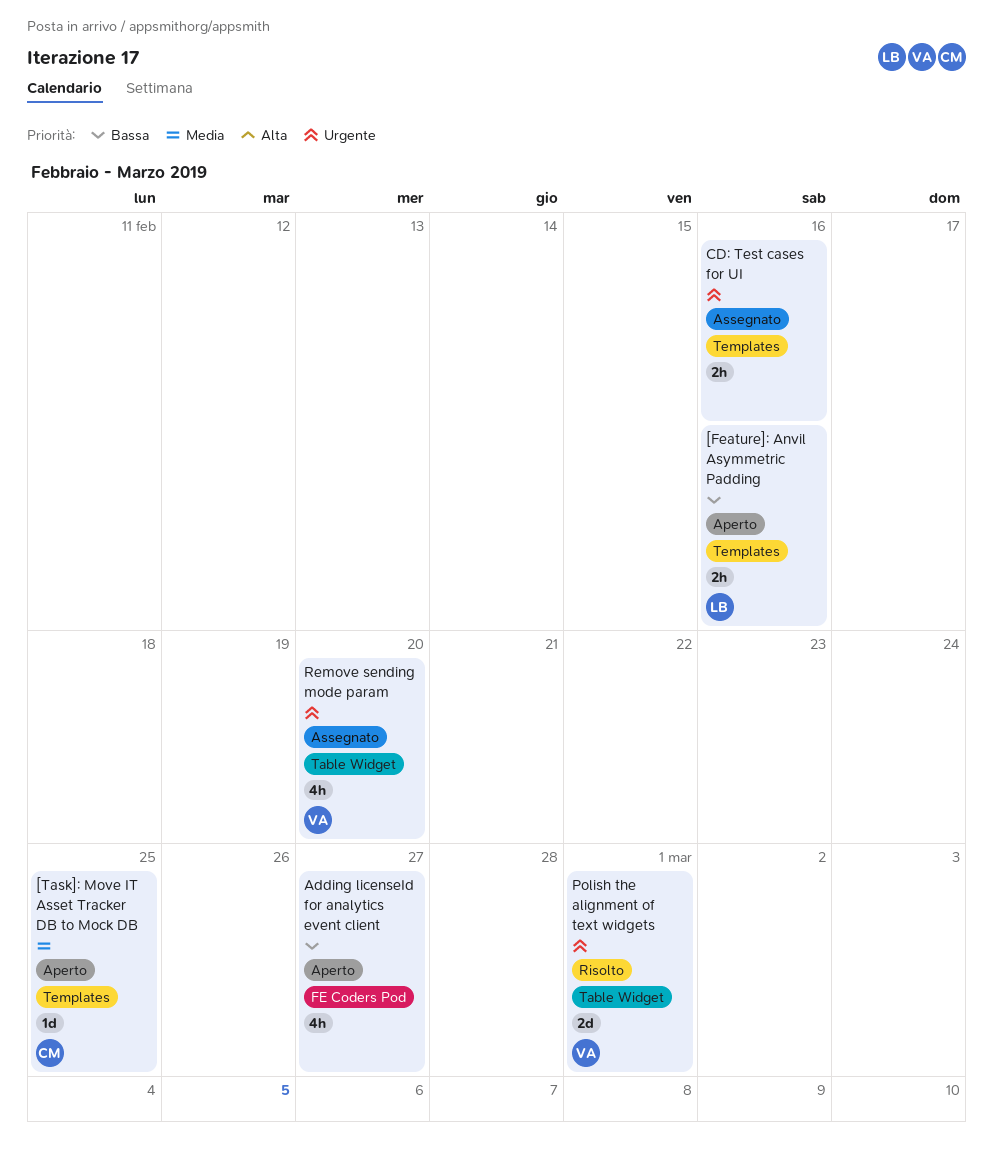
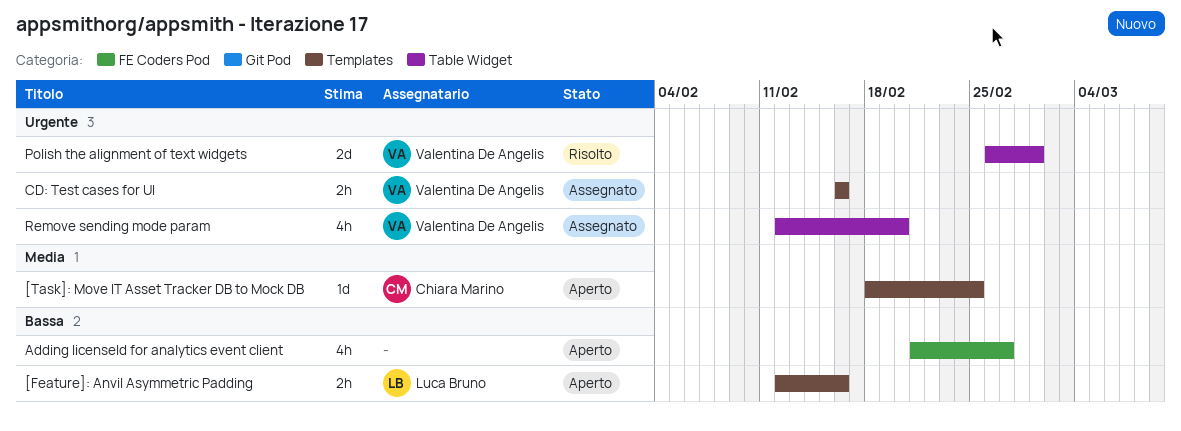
CD: Test cases for UI, owner: none -> Valentina De Angelis

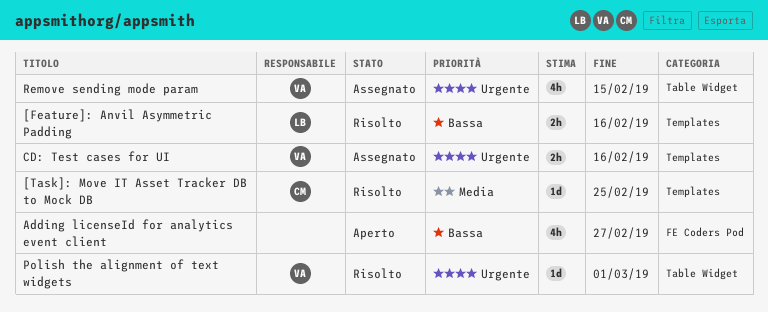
[Feature]: Anvil Asymmetric Padding, status: Aperto -> Risolto
[Task]: Move IT Asset Tracker DB to Mock DB, status: Aperto -> Risolto
Polish the alignment of text widgets, estimate: 2d -> 1d
Remove sending mode param, due: Feb 20 -> Feb 15

